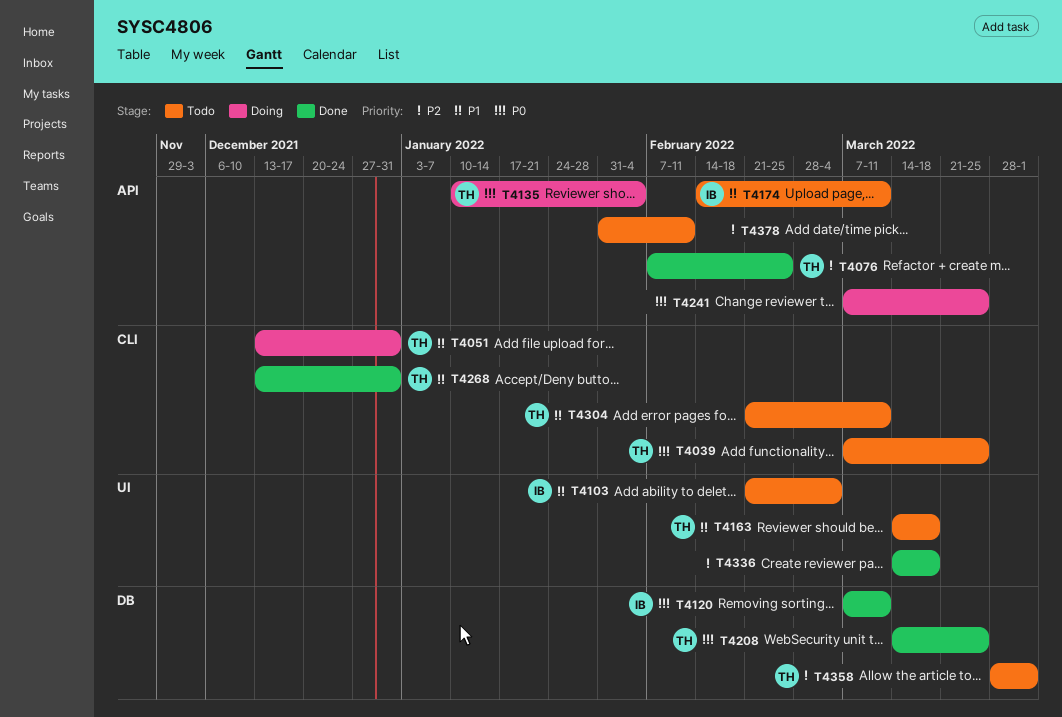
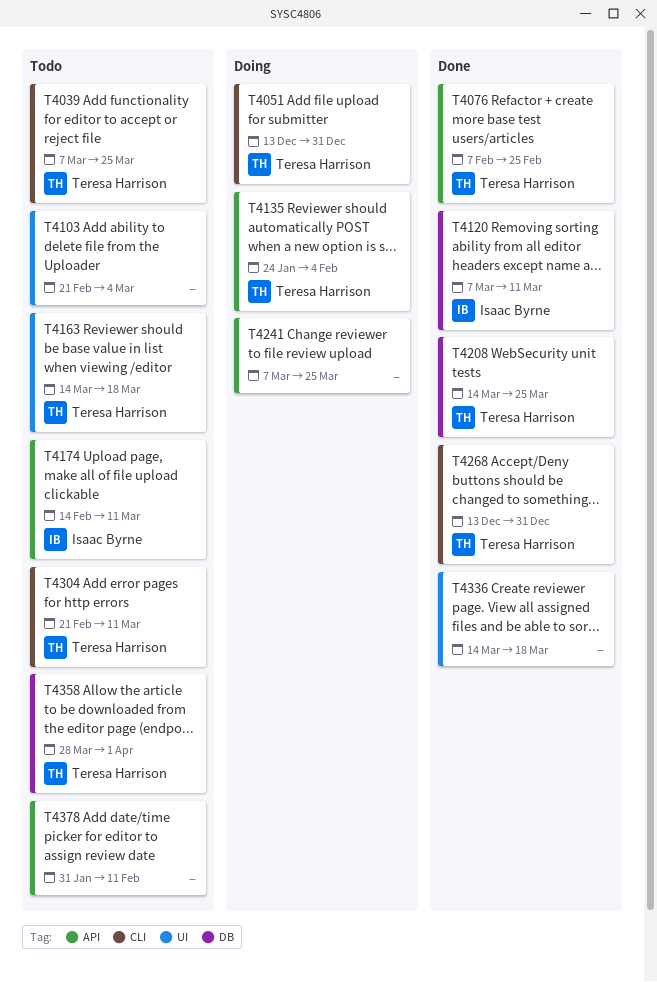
T4103, owner: Isaac Byrne -> none
T4135, start: Jan 10 -> Jan 24

